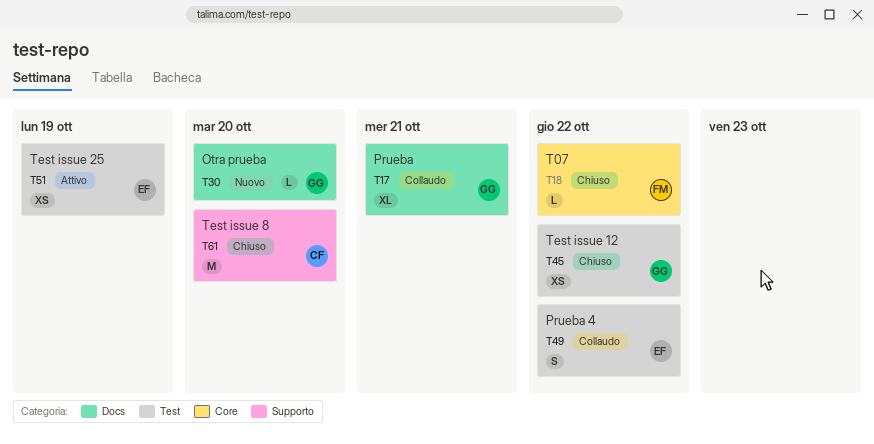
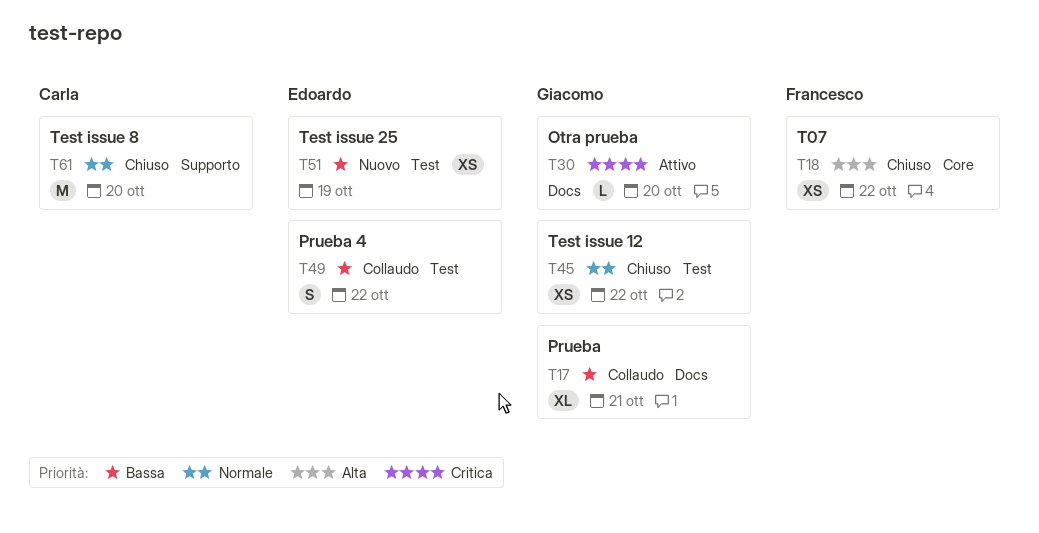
T18, estimate: L -> XS
T30, status: Nuovo -> Attivo
T51, status: Attivo -> Nuovo

